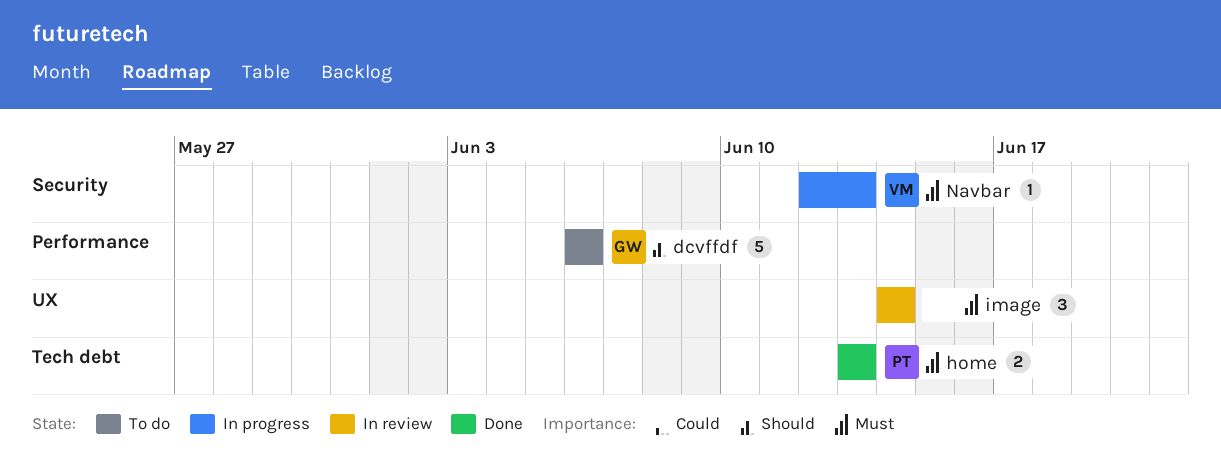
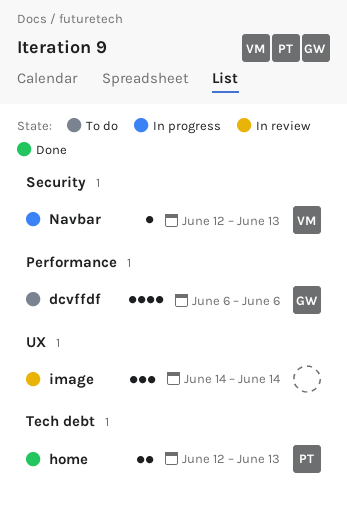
dcvffdf, estimate: 5 -> 4
home, start: Jun 13 -> Jun 12

